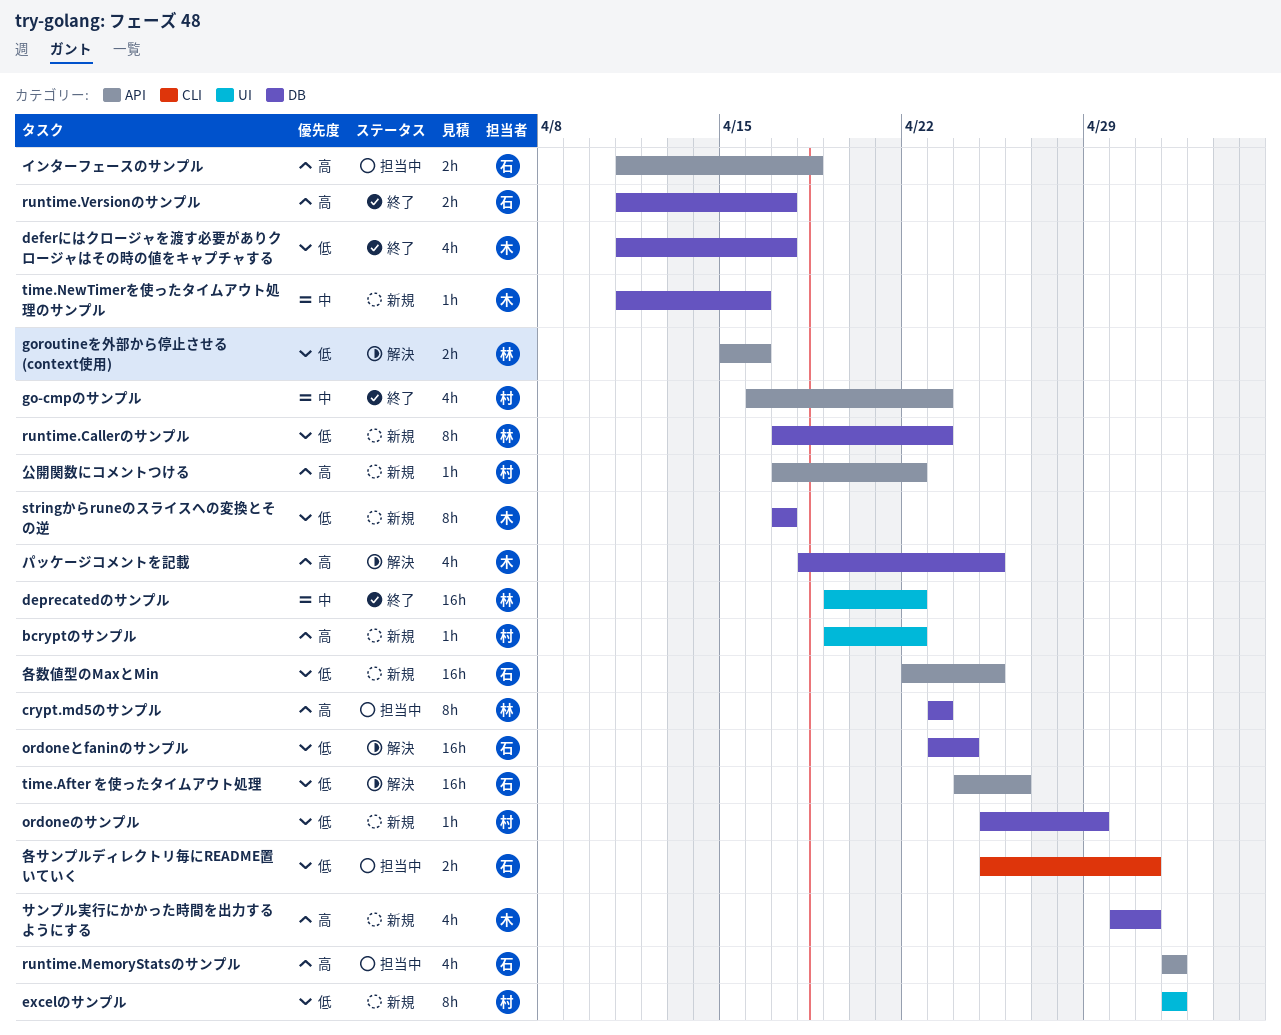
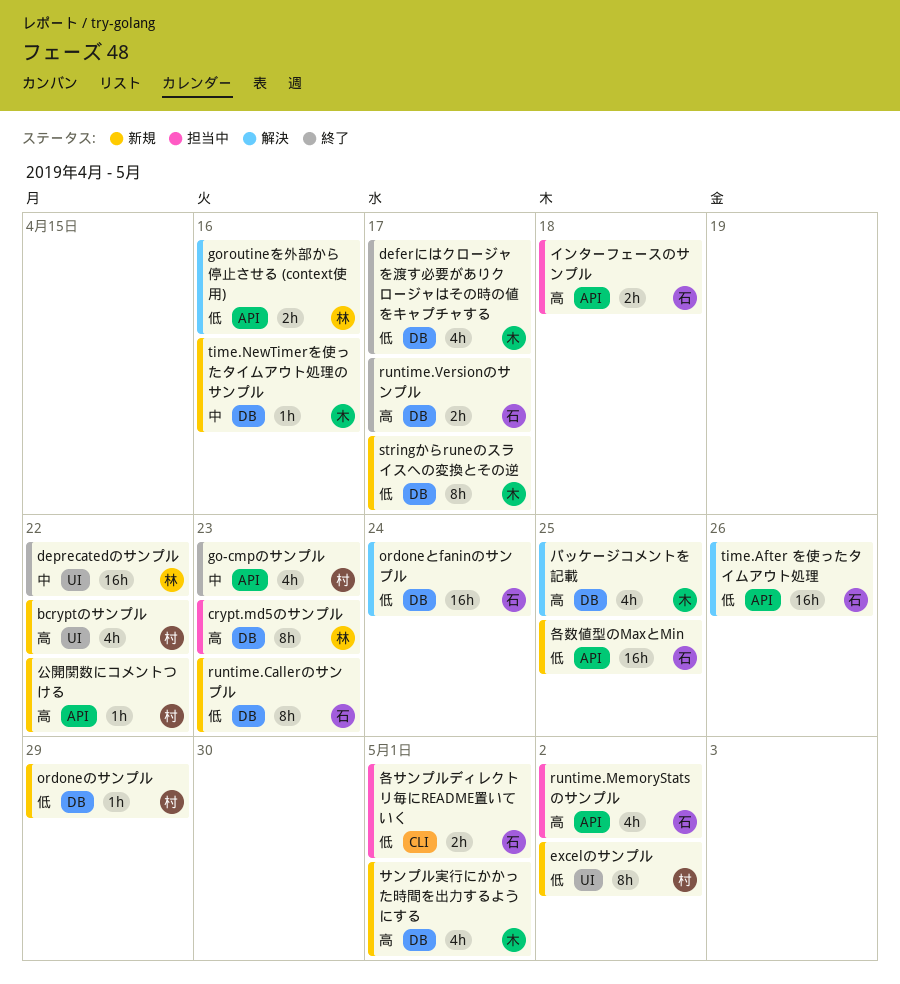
bcryptのサンプル, estimate: 1h -> 4h
runtime.Callerのサンプル, owner: 林 -> 石

